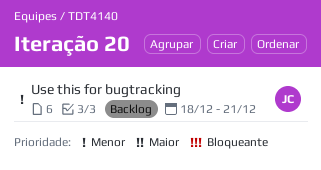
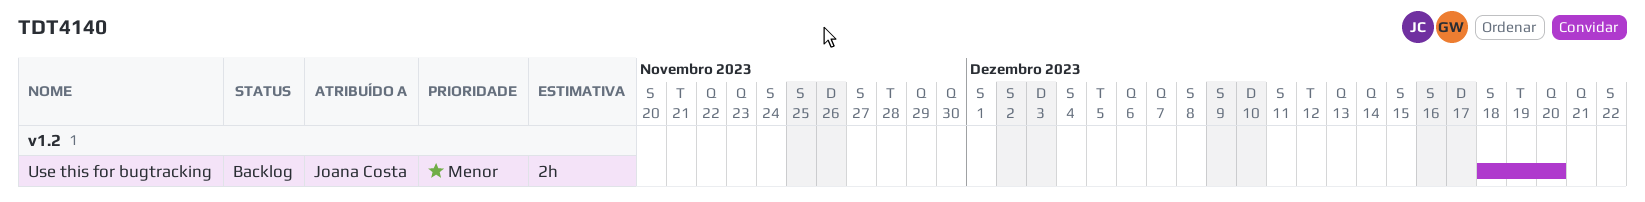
Use this for bugtracking, due: Dec 21 -> Dec 20

